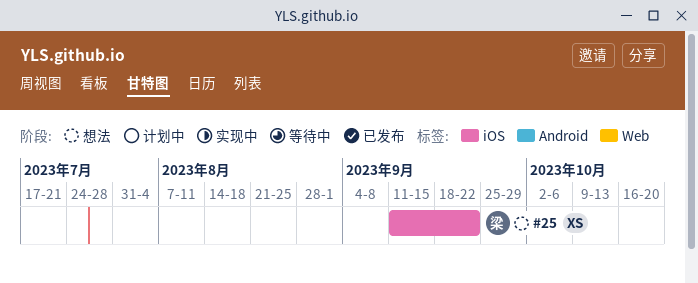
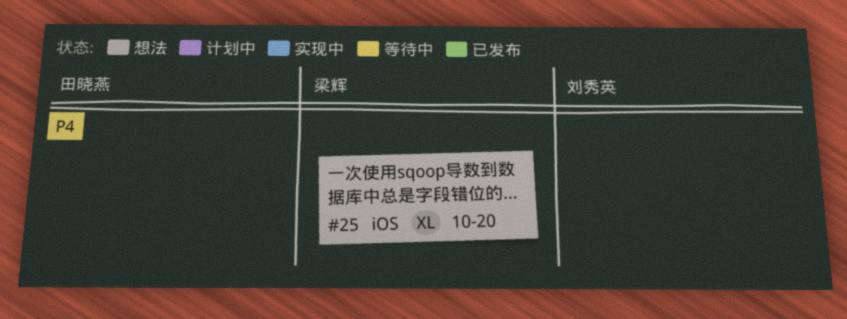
#25, estimate: XS -> XL
#25, due: Sep 22 -> Oct 20

